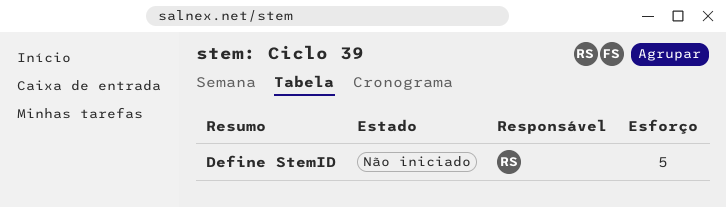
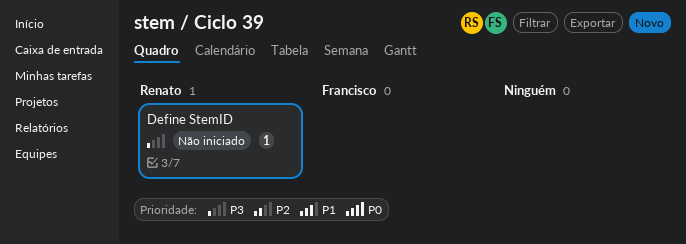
Define StemID, estimate: 5 -> 1

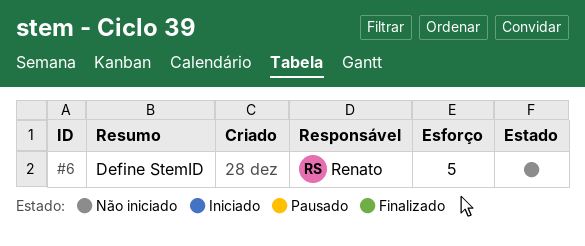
Define StemID, estimate: 1 -> 5

